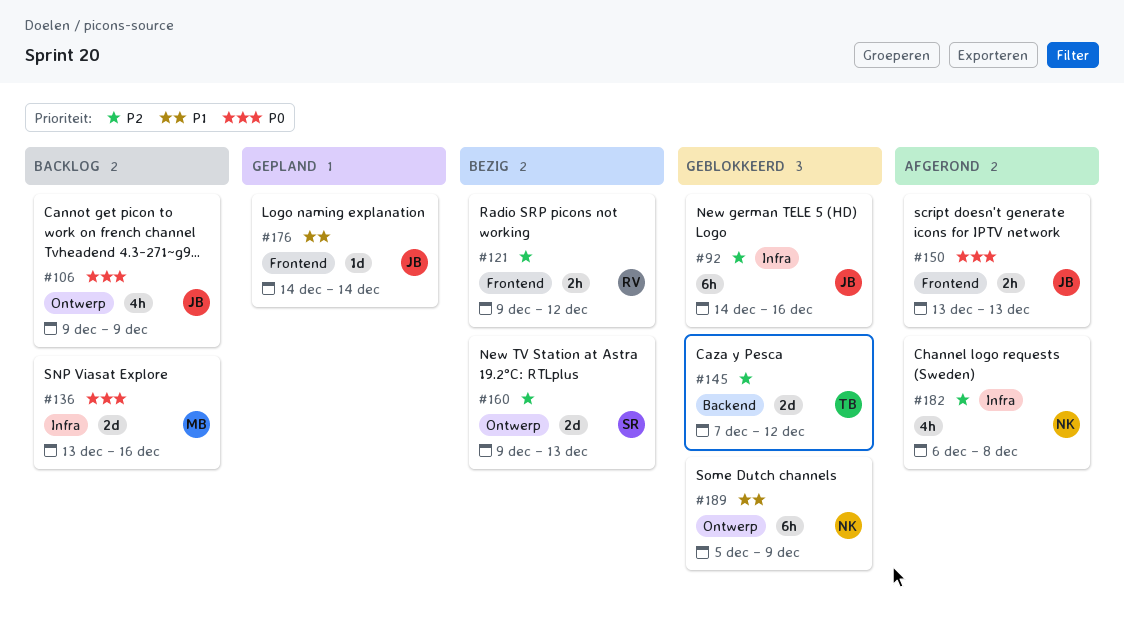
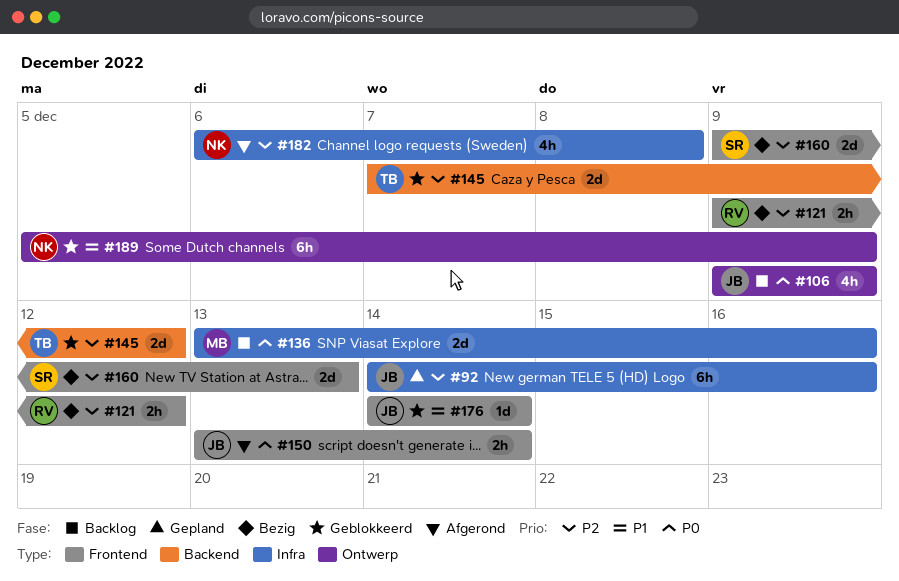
#92, status: Geblokkeerd -> Gepland
#150, due: Dec 13 -> Dec 14
#160, label: Ontwerp -> Frontend
#176, status: Gepland -> Geblokkeerd

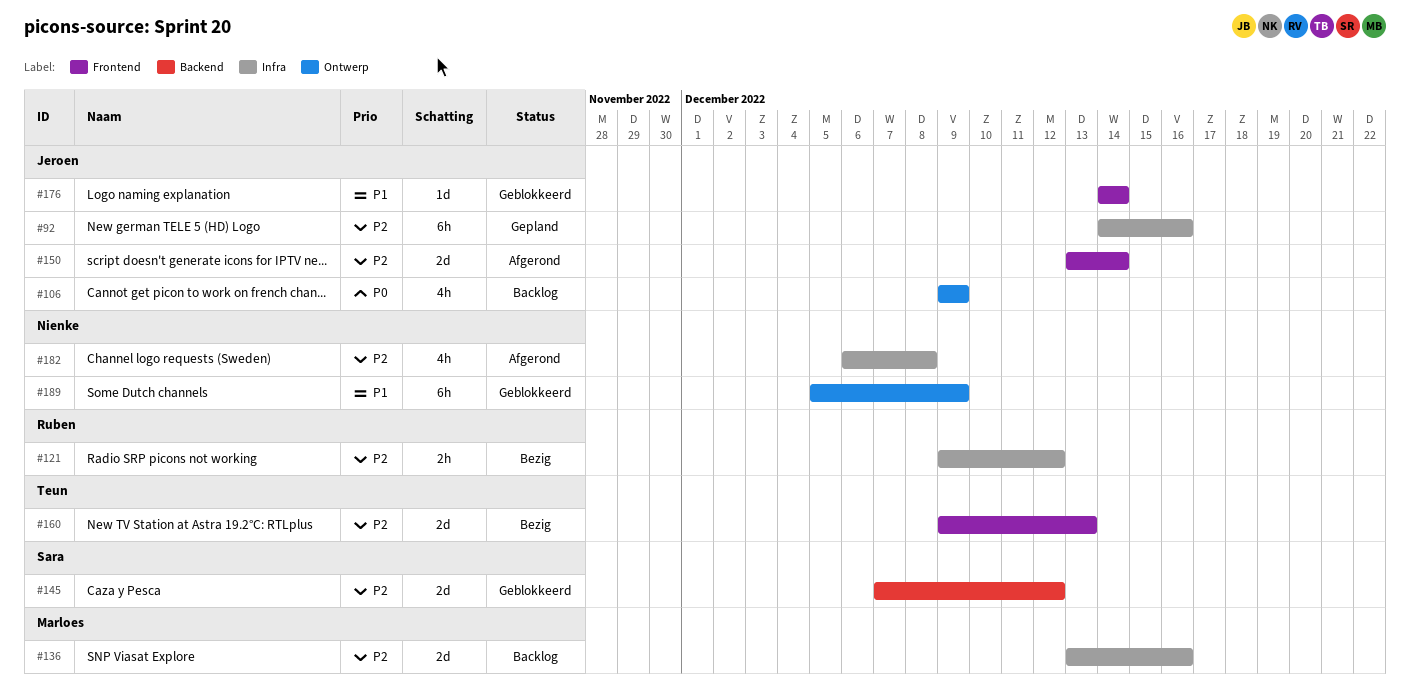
#121, label: Frontend -> Infra
#136, priority: P0 -> P2
#145, owner: Teun -> Sara
#150, priority: P0 -> P2
#150, estimate: 2h -> 2d
#160, owner: Sara -> Teun

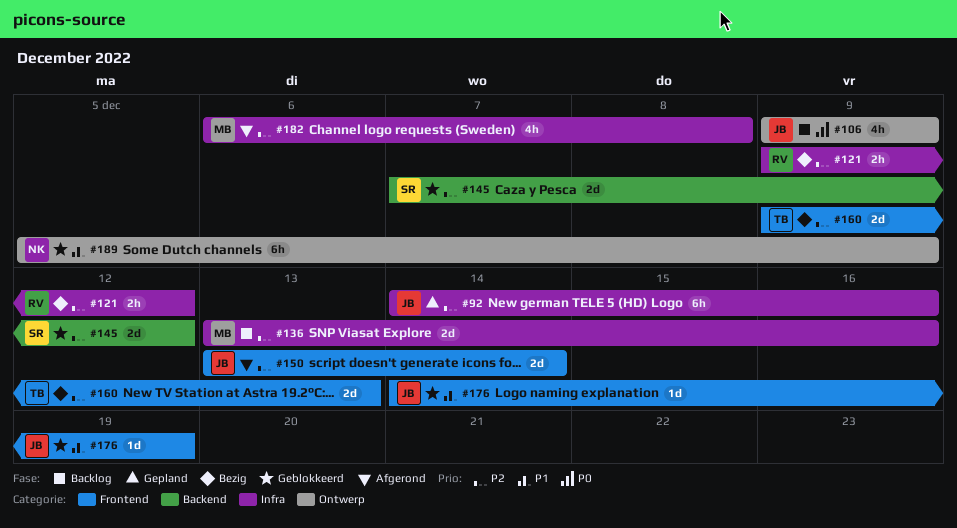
#176, due: Dec 14 -> Dec 19
#182, owner: Nienke -> Marloes

